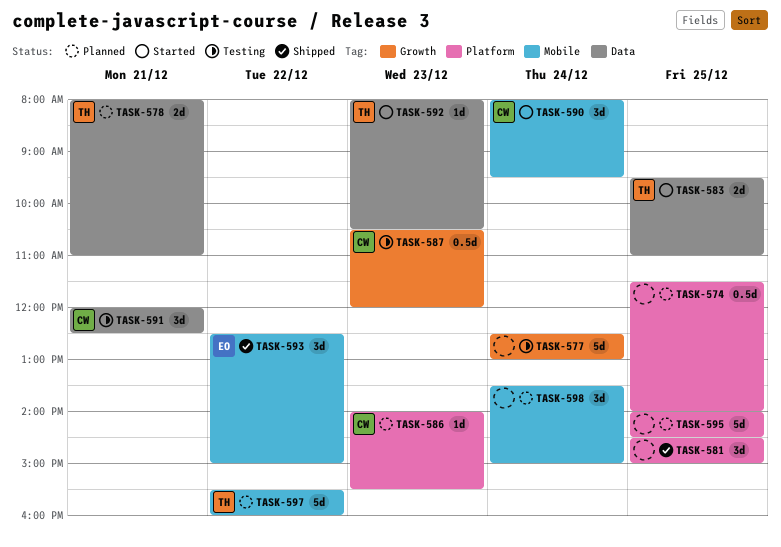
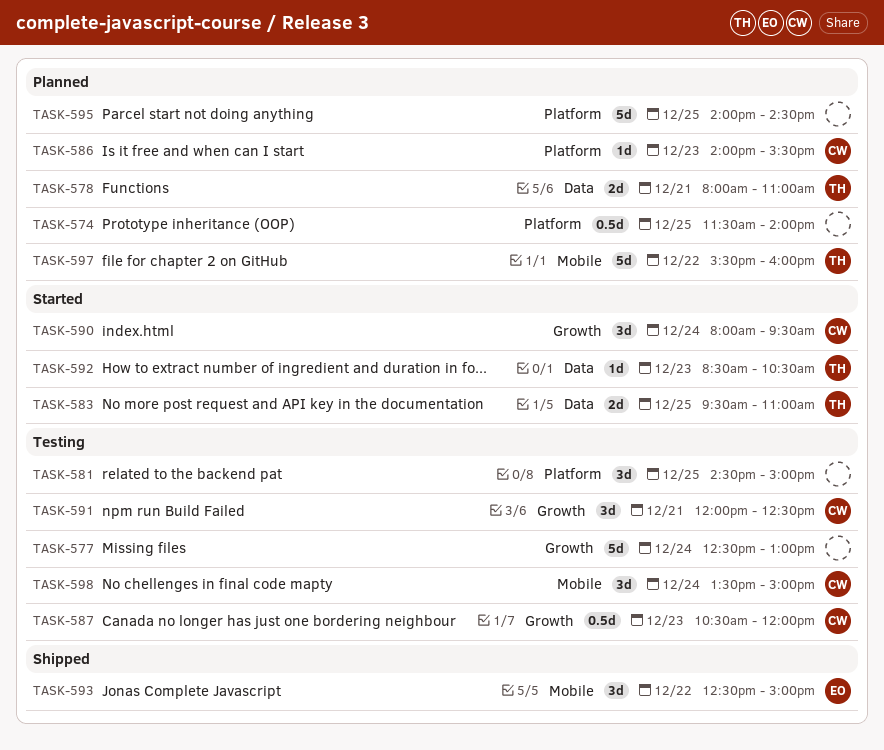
TASK-581, status: Shipped -> Testing
TASK-590, label: Mobile -> Growth
TASK-591, label: Data -> Growth
TASK-592, begins: 08:00 -> 08:30
TASK-598, status: Planned -> Testing
TASK-598, owner: none -> CW

